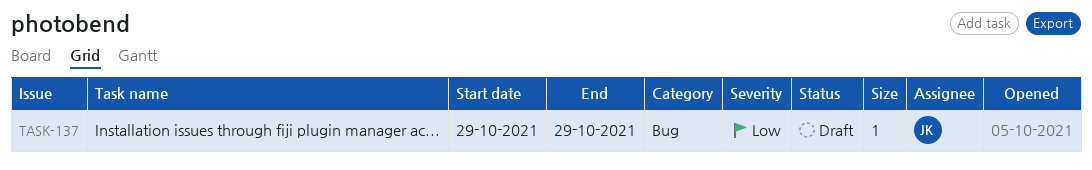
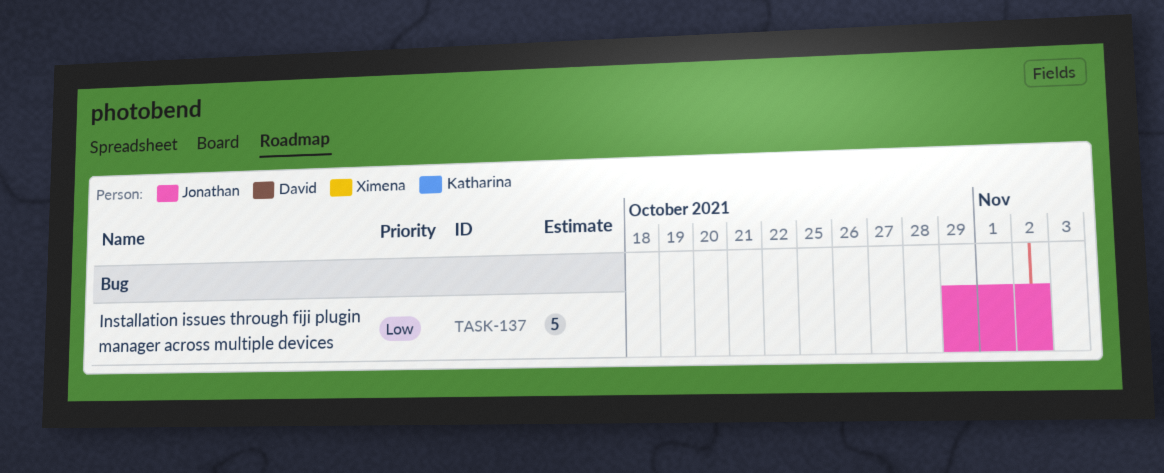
TASK-137, estimate: 1 -> 5
TASK-137, due: Oct 29 -> Nov 2

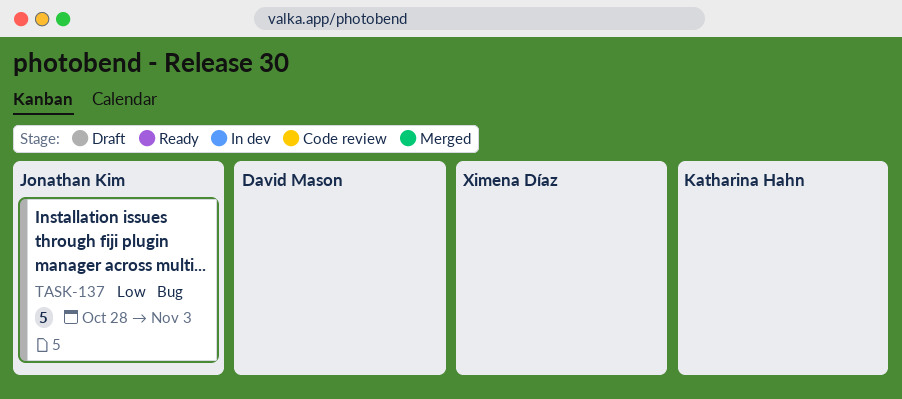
TASK-137, start: Oct 29 -> Oct 28
TASK-137, due: Nov 2 -> Nov 3

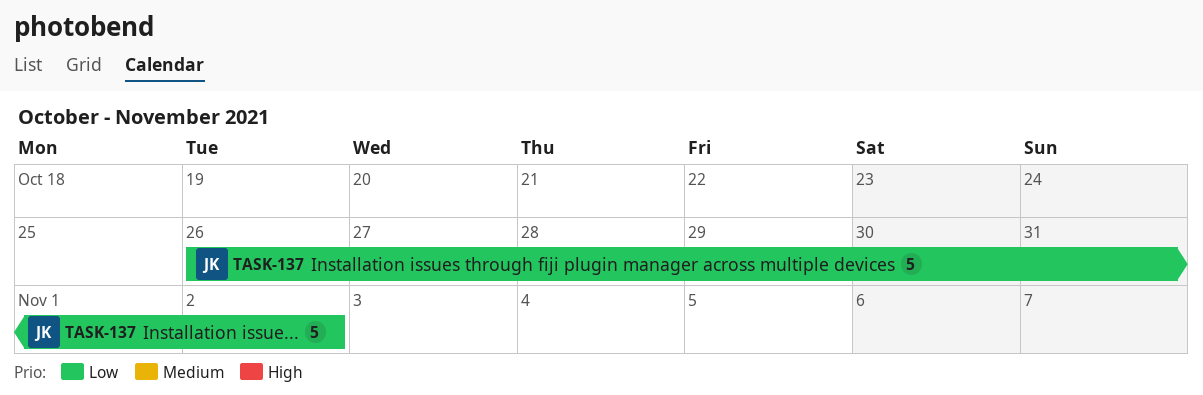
TASK-137, start: Oct 28 -> Oct 26
TASK-137, due: Nov 3 -> Nov 2

